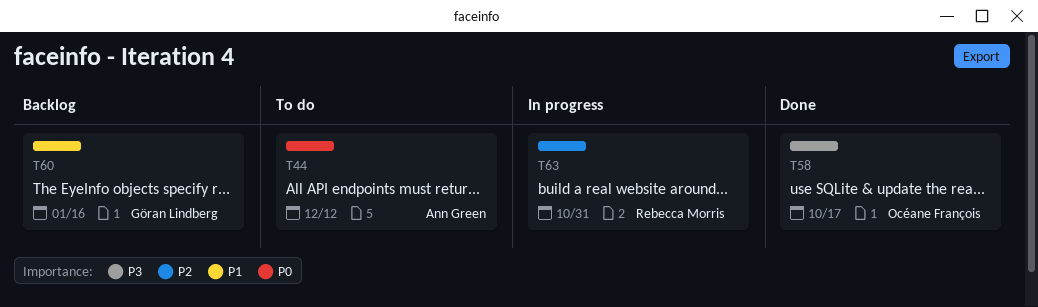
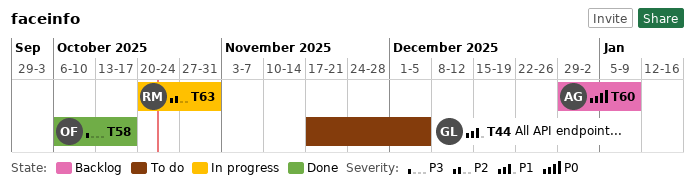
T44, owner: Ann Green -> Göran Lindberg
T44, priority: P0 -> P1
T44, due: Dec 12 -> Dec 5
T60, owner: Göran Lindberg -> Ann Green
T60, priority: P1 -> P0
T60, due: Jan 16 -> Jan 9

